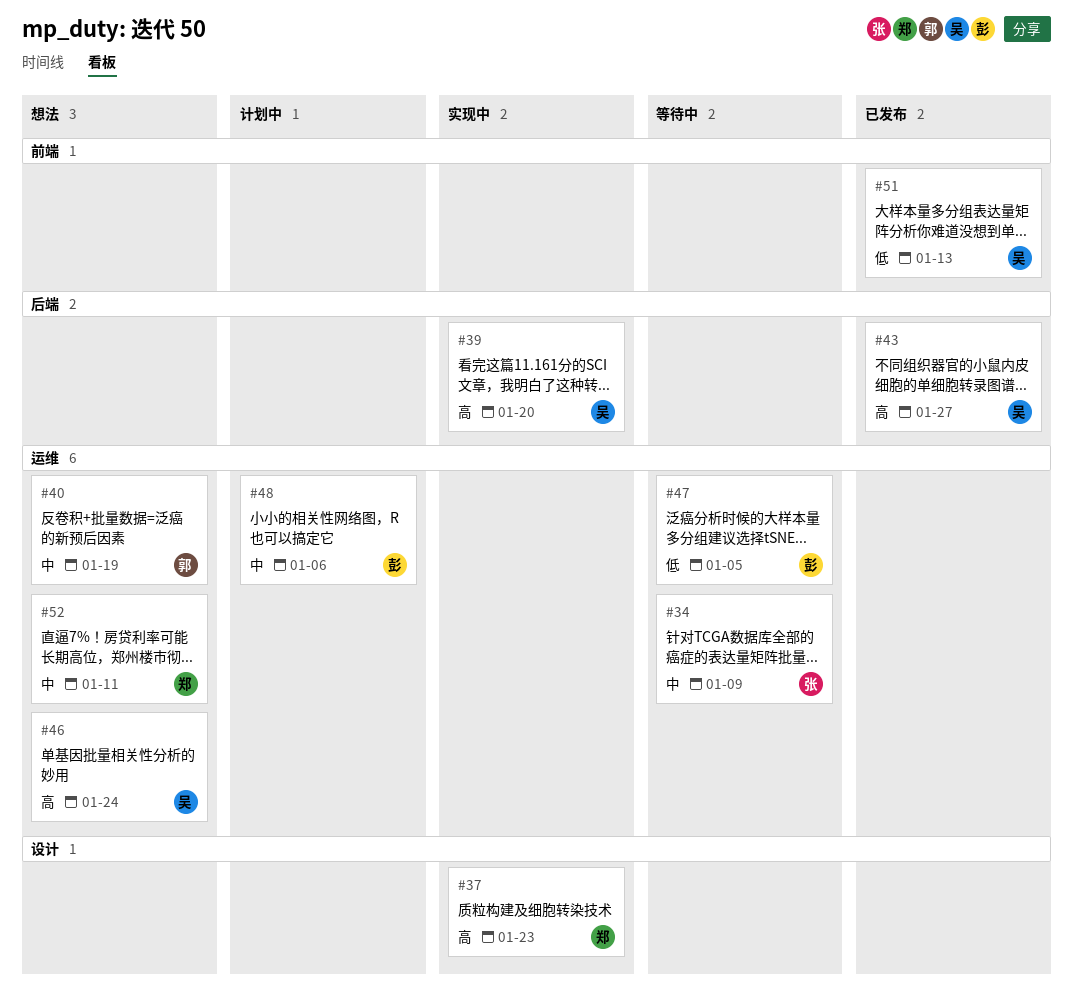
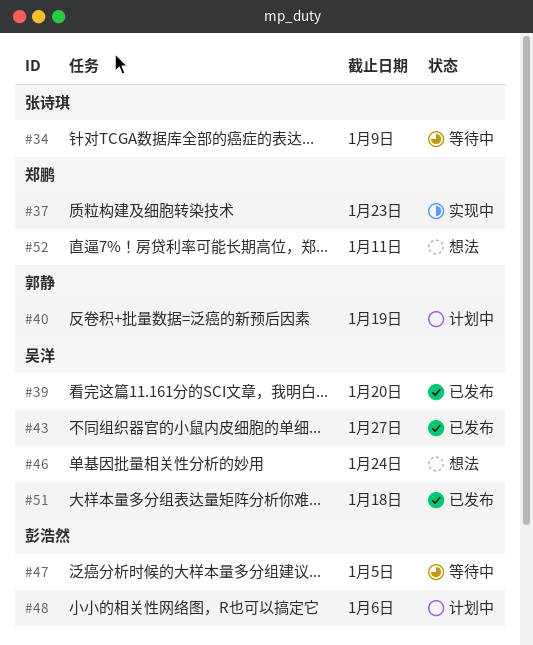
#39, status: 实现中 -> 已发布
#40, status: 想法 -> 计划中
#51, due: Jan 13 -> Jan 18

